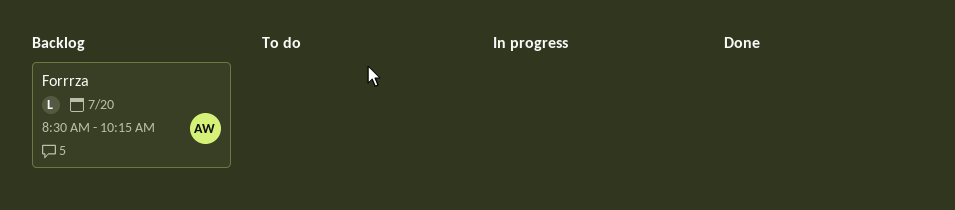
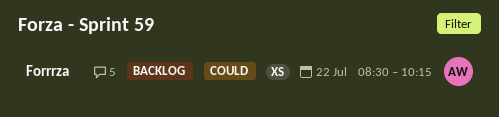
Forrrza, estimate: L -> XS
Forrrza, day: Jul 20 -> Jul 22

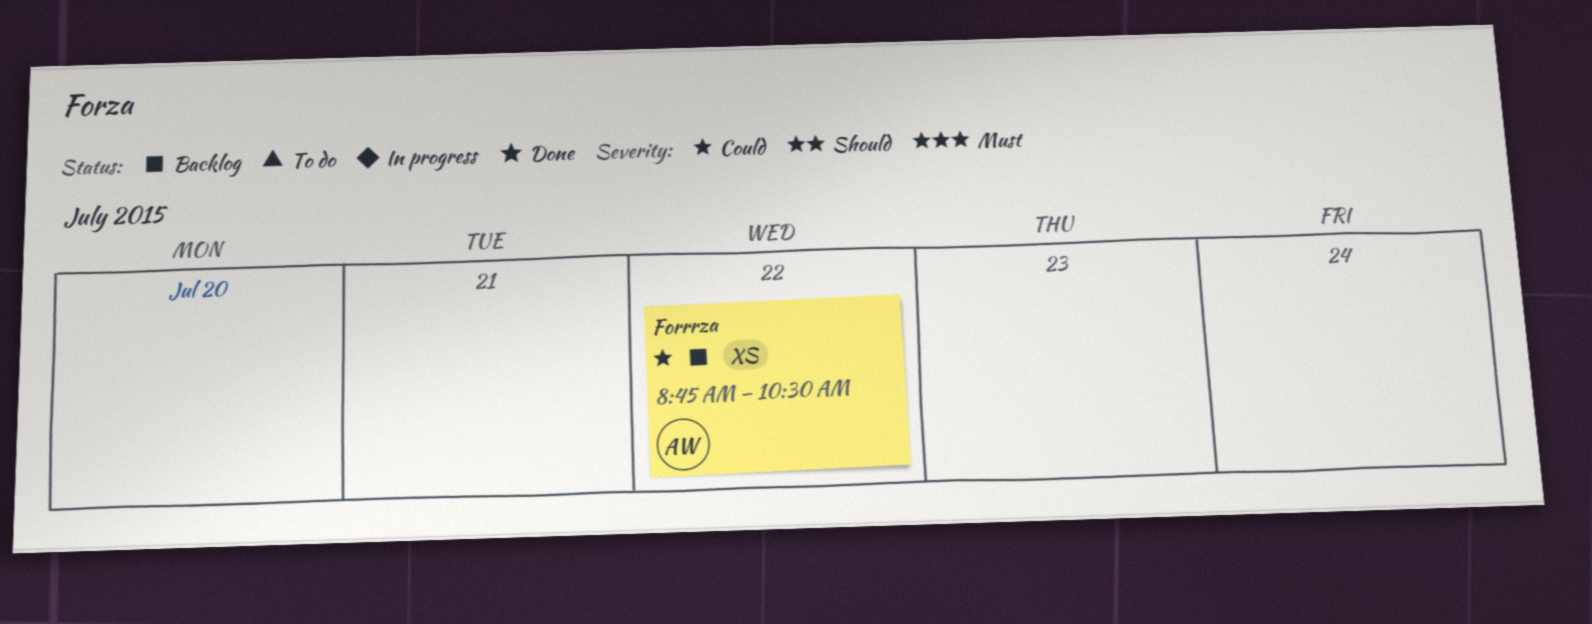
Forrrza, begins: 08:30 -> 08:45
Forrrza, ends: 10:15 -> 10:30

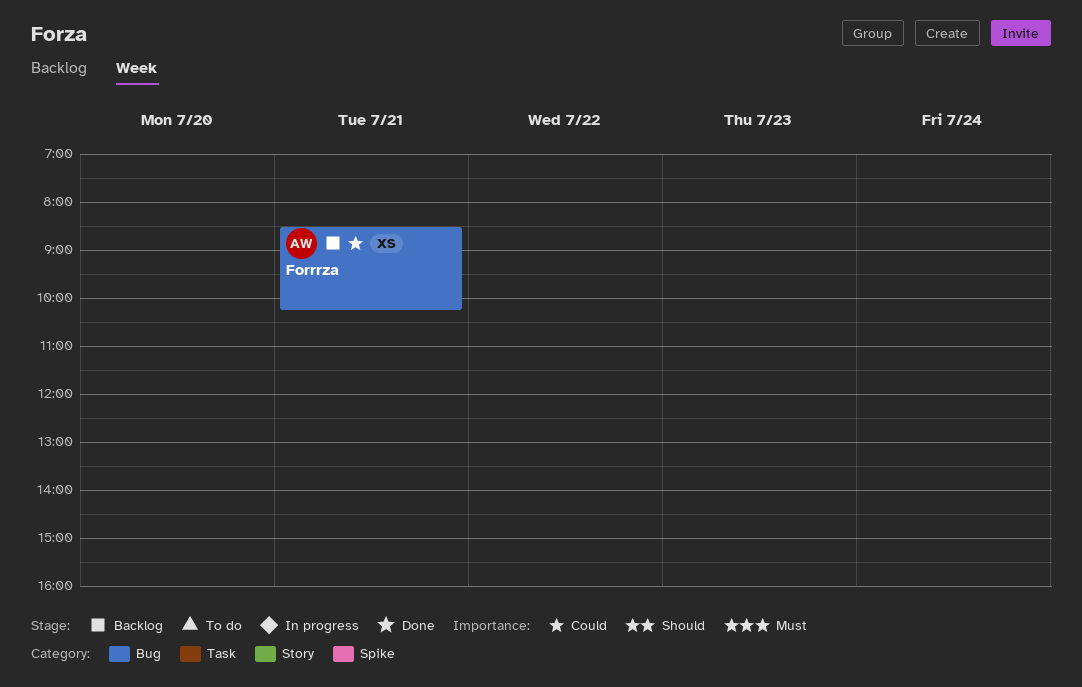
Forrrza, day: Jul 22 -> Jul 21
Forrrza, begins: 08:45 -> 08:30
Forrrza, ends: 10:30 -> 10:15

